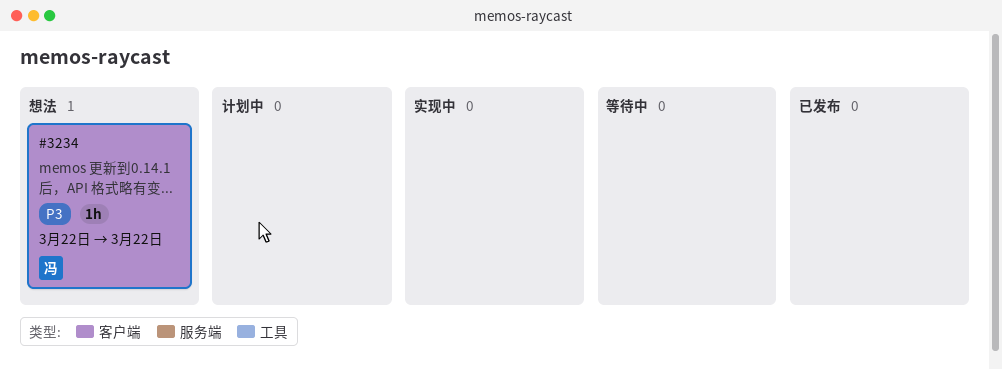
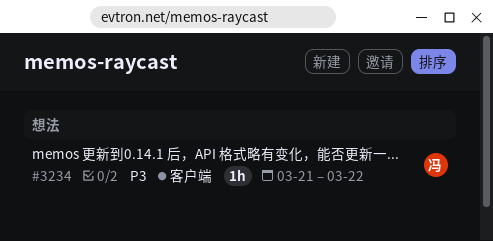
#3234, start: Mar 22 -> Mar 21

